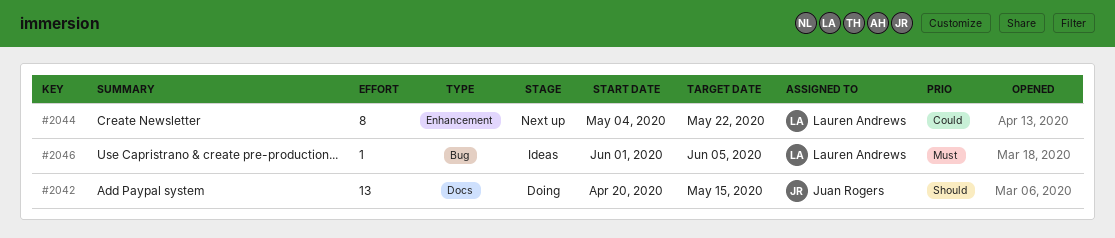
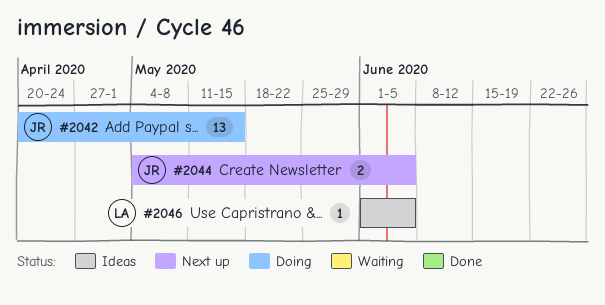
#2044, owner: Lauren Andrews -> Juan Rogers
#2044, estimate: 8 -> 2
#2044, due: May 22 -> Jun 5

